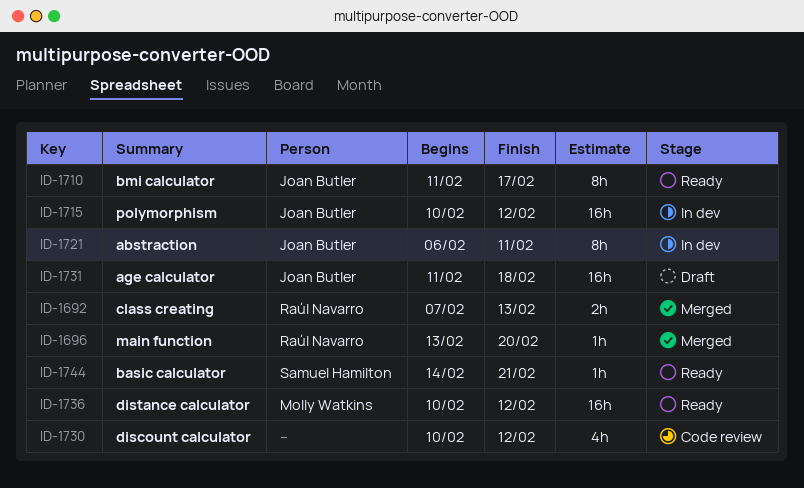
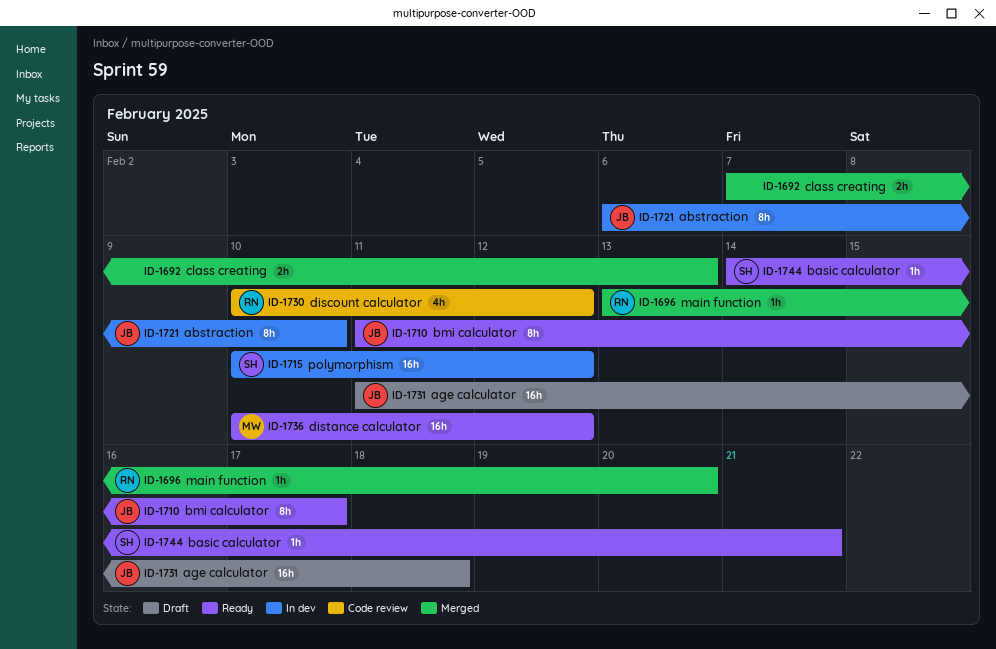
ID-1692, owner: Raúl Navarro -> none
ID-1715, owner: Joan Butler -> Samuel Hamilton
ID-1721, due: Feb 11 -> Feb 10
ID-1730, owner: none -> Raúl Navarro

